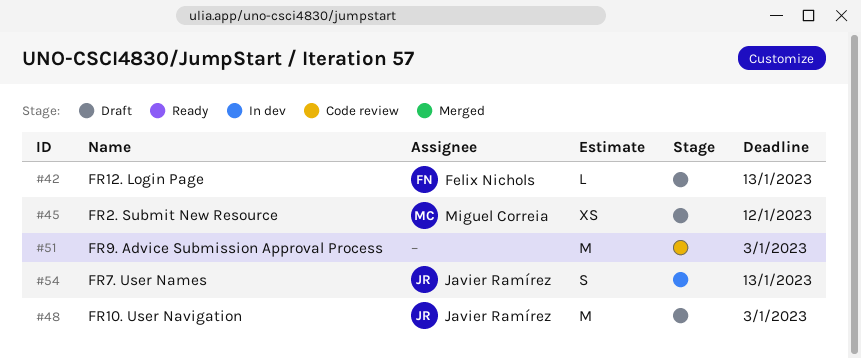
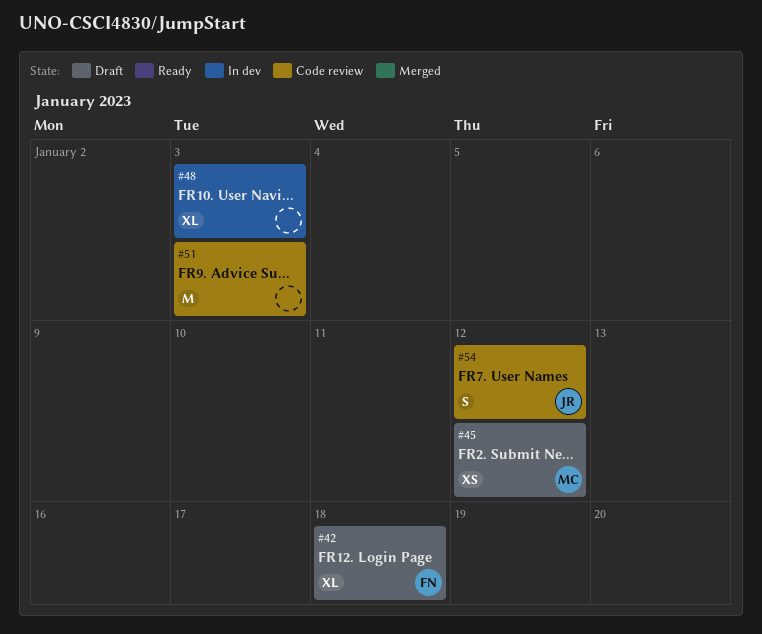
#42, estimate: L -> XL
#42, due: Jan 13 -> Jan 18
#48, status: Draft -> In dev
#48, owner: Javier Ramírez -> none
#48, estimate: M -> XL
#54, status: In dev -> Code review
#54, due: Jan 13 -> Jan 12

